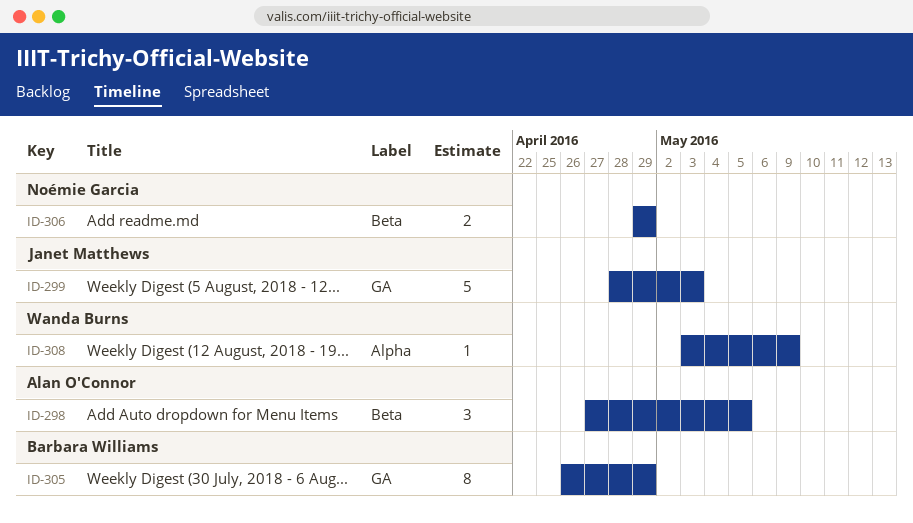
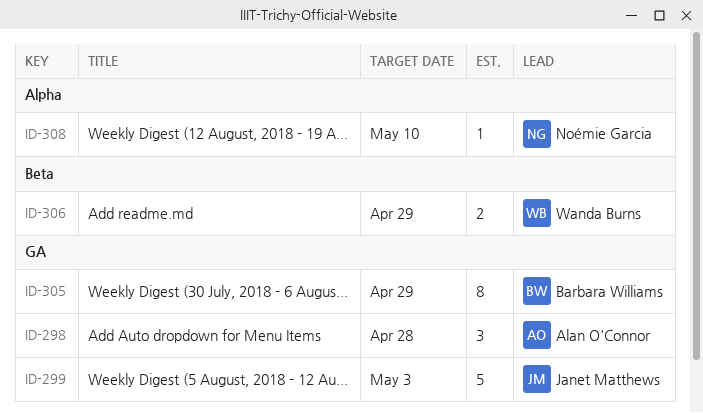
ID-298, label: Beta -> GA
ID-298, due: May 5 -> Apr 28
ID-306, owner: Noémie Garcia -> Wanda Burns
ID-308, owner: Wanda Burns -> Noémie Garcia
ID-308, due: May 9 -> May 10

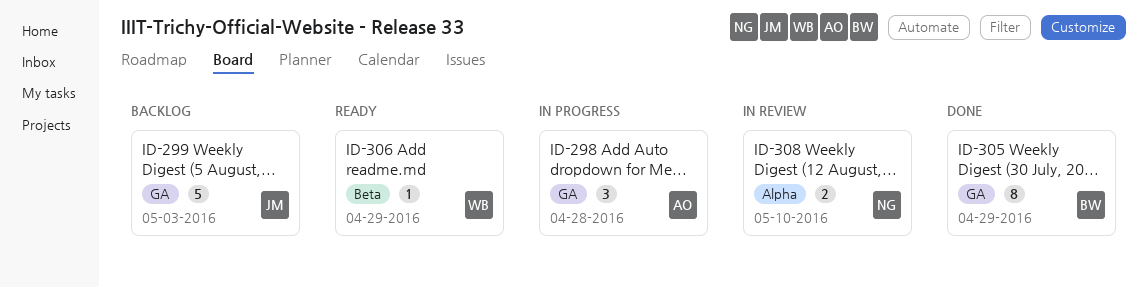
ID-306, estimate: 2 -> 1
ID-308, estimate: 1 -> 2

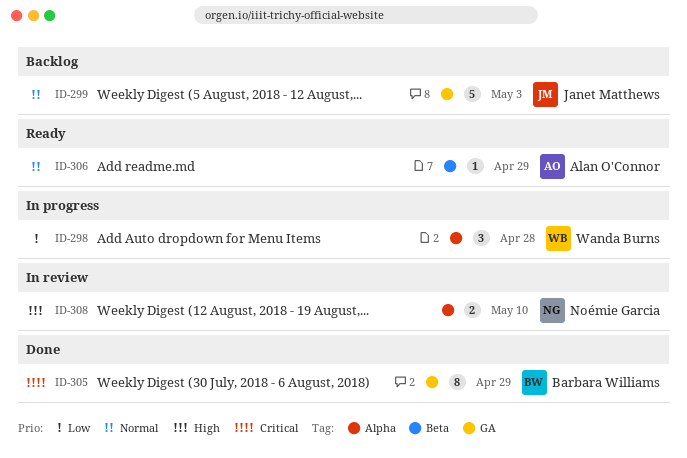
ID-298, owner: Alan O'Connor -> Wanda Burns
ID-298, label: GA -> Alpha
ID-306, owner: Wanda Burns -> Alan O'Connor

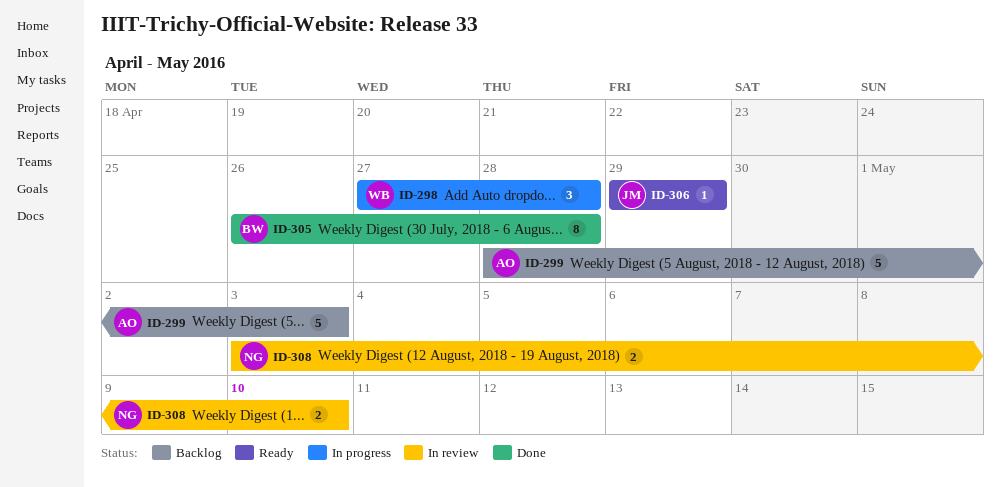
ID-299, owner: Janet Matthews -> Alan O'Connor
ID-305, due: Apr 29 -> Apr 28
ID-306, owner: Alan O'Connor -> Janet Matthews

